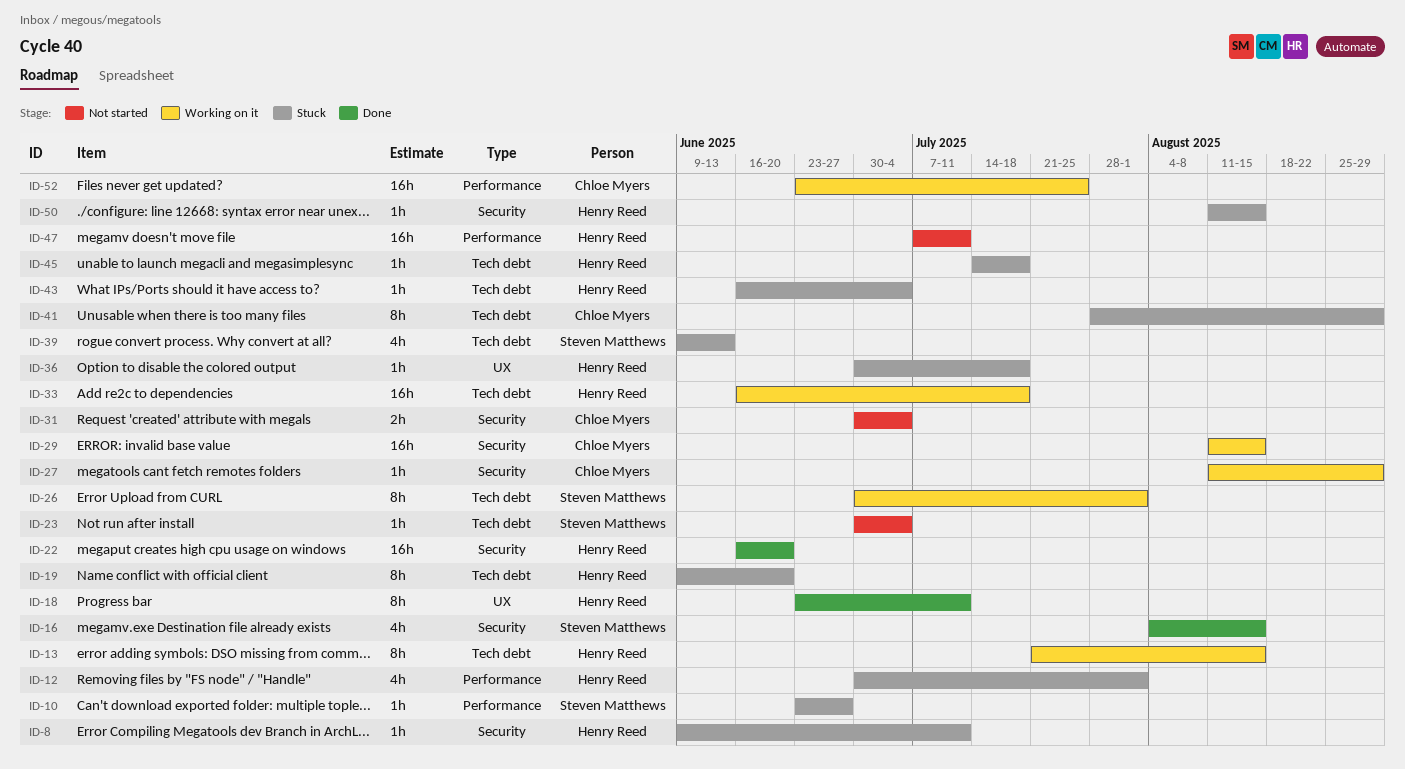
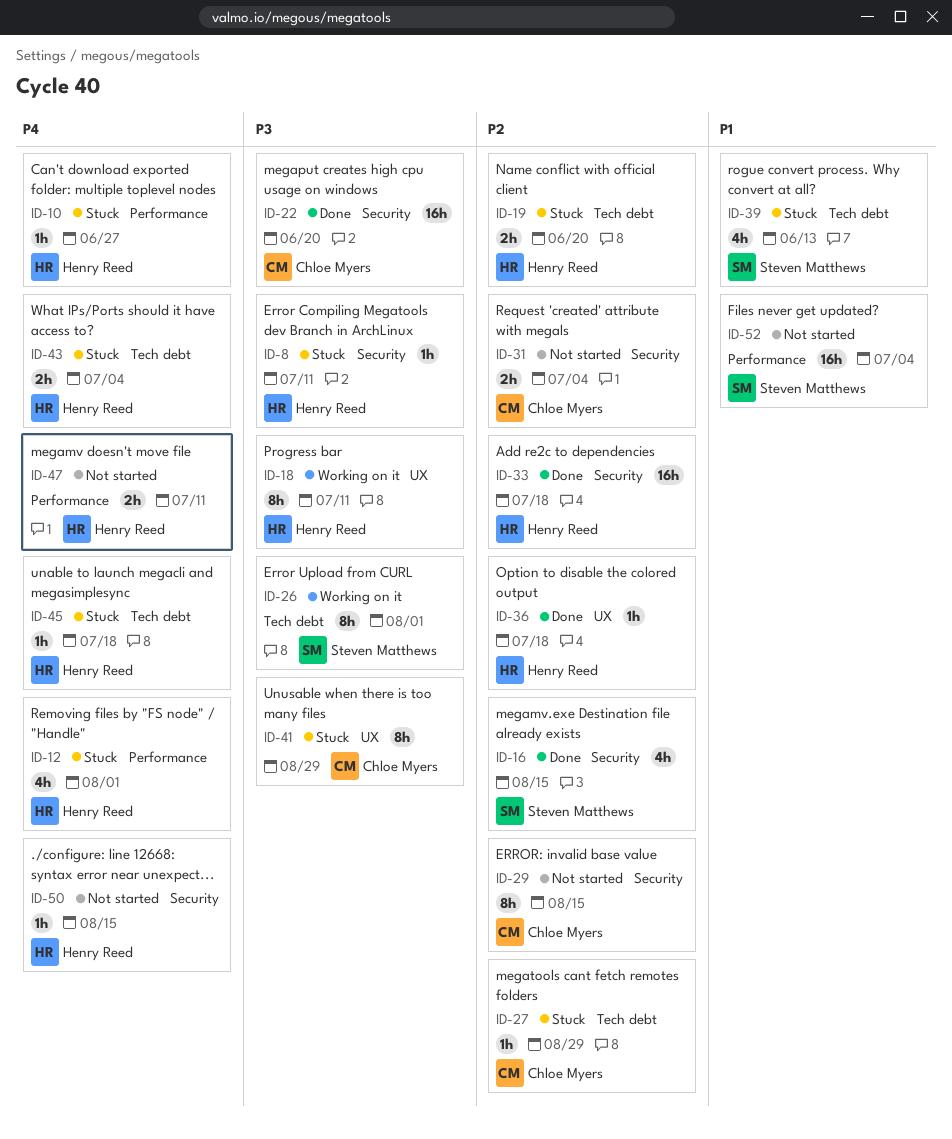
ID-10, owner: Steven Matthews -> Henry Reed
ID-13: present -> none
ID-18, status: Done -> Working on it
ID-19, estimate: 8h -> 2h
ID-22, owner: Henry Reed -> Chloe Myers
ID-23: present -> none
ID-27, status: Working on it -> Stuck
ID-27, label: Security -> Tech debt
ID-29, status: Working on it -> Not started
ID-29, estimate: 16h -> 8h
ID-33, status: Working on it -> Done
ID-33, label: Tech debt -> Security
ID-36, status: Stuck -> Done
ID-41, label: Tech debt -> UX
ID-43, estimate: 1h -> 2h
ID-47, estimate: 16h -> 2h
ID-50, status: Stuck -> Not started
ID-52, status: Working on it -> Not started
ID-52, owner: Chloe Myers -> Steven Matthews
ID-52, due: Jul 25 -> Jul 4

